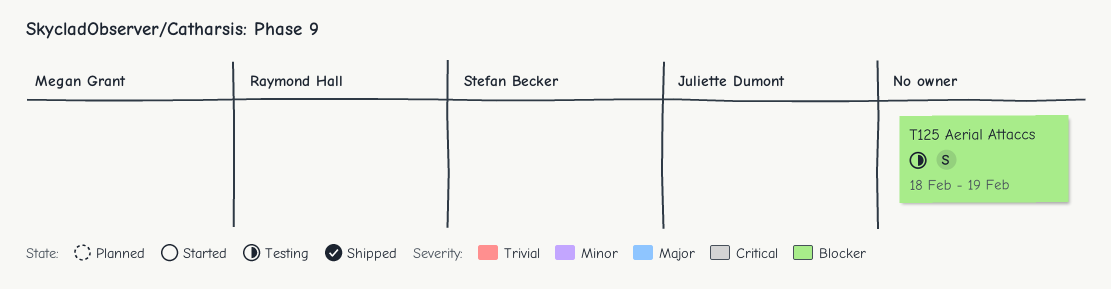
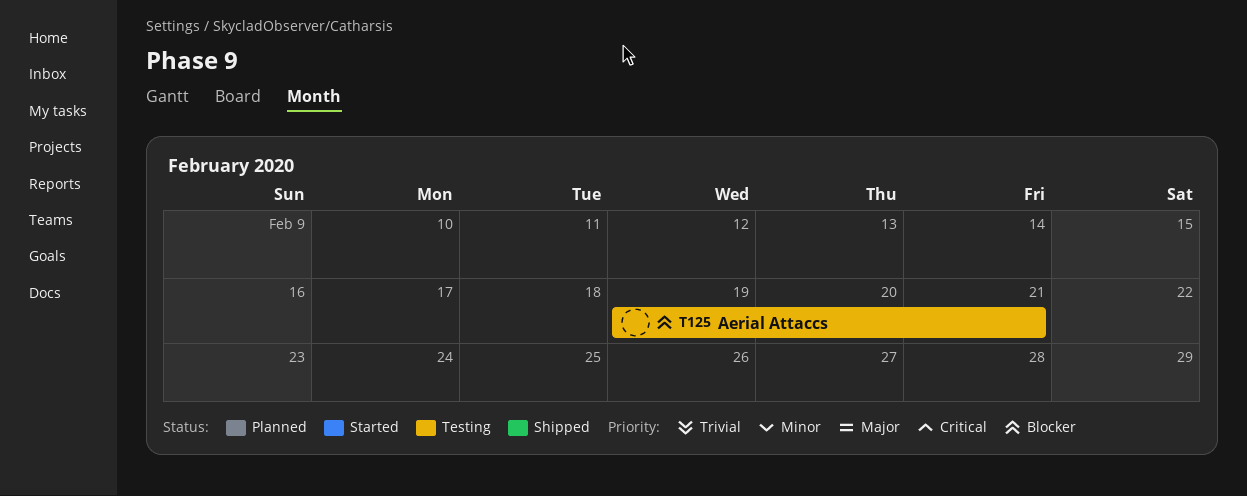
T125, start: Feb 18 -> Feb 19
T125, due: Feb 19 -> Feb 21

